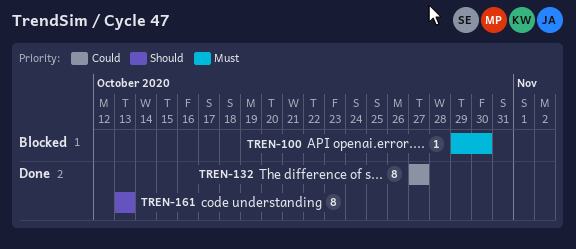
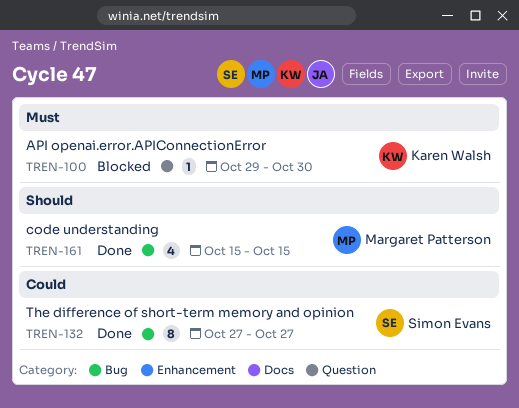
TREN-161, estimate: 8 -> 4
TREN-161, start: Oct 13 -> Oct 15
TREN-161, due: Oct 13 -> Oct 15

